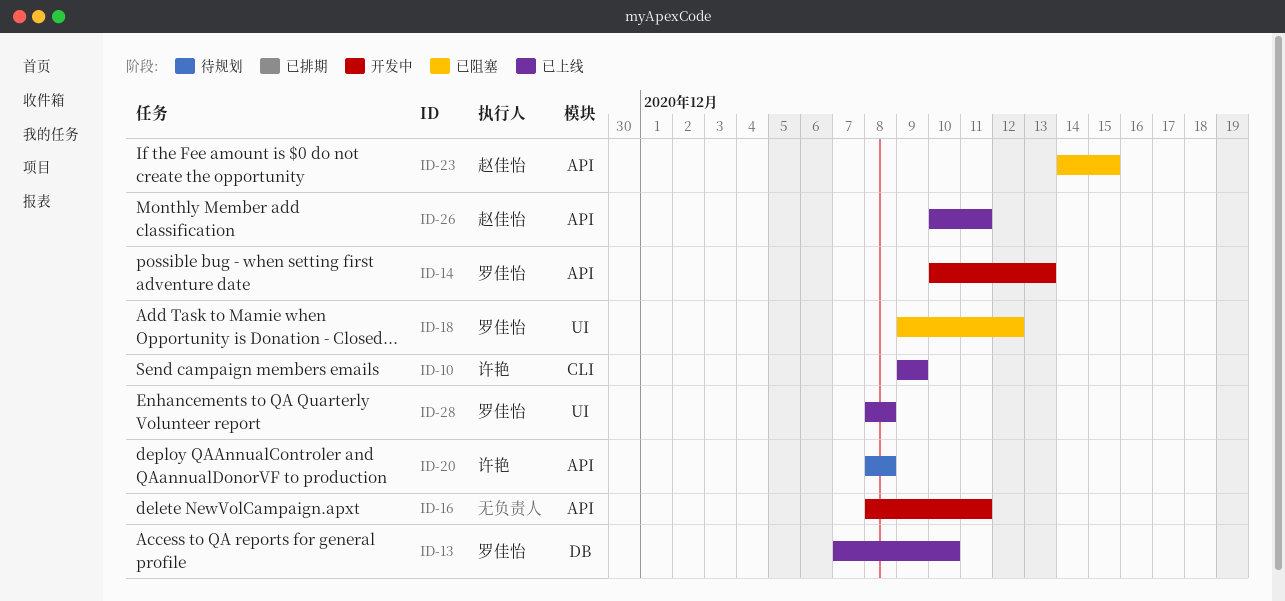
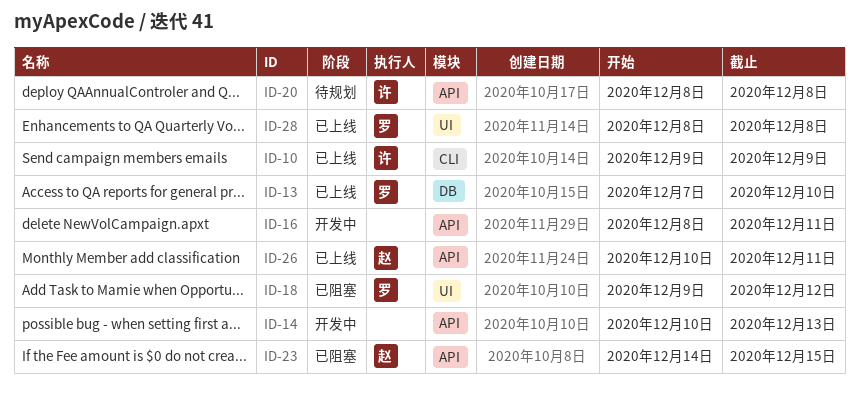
ID-14, owner: 罗佳怡 -> none

